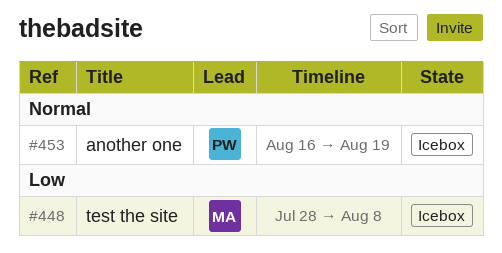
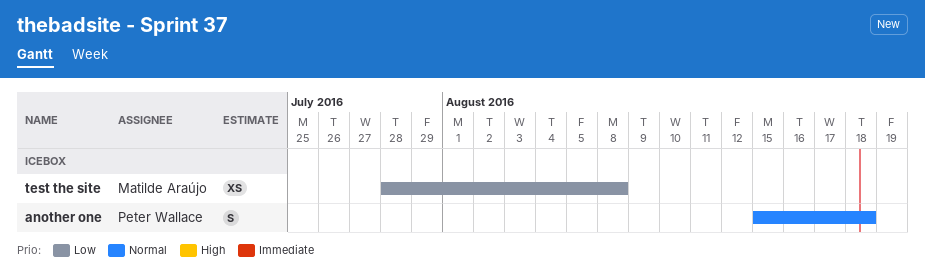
another one, start: Aug 16 -> Aug 15
another one, due: Aug 19 -> Aug 18

